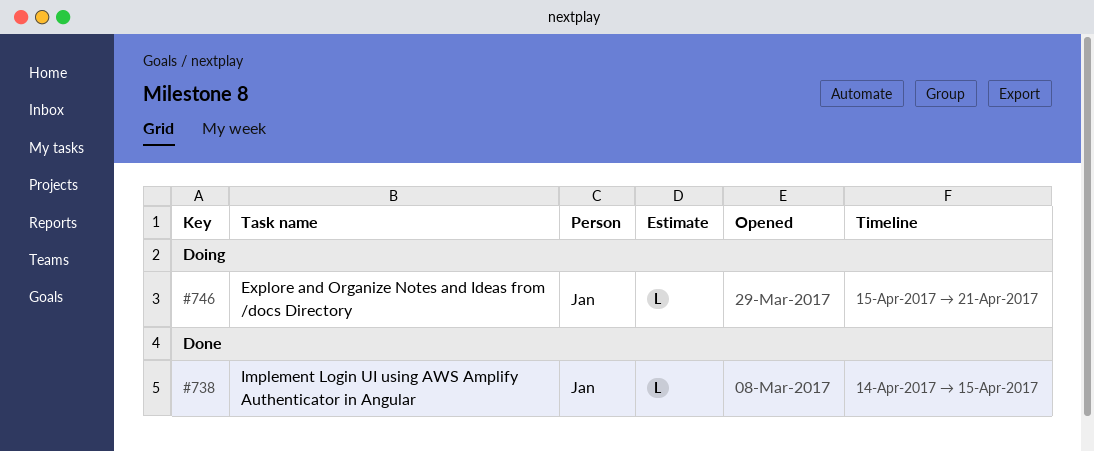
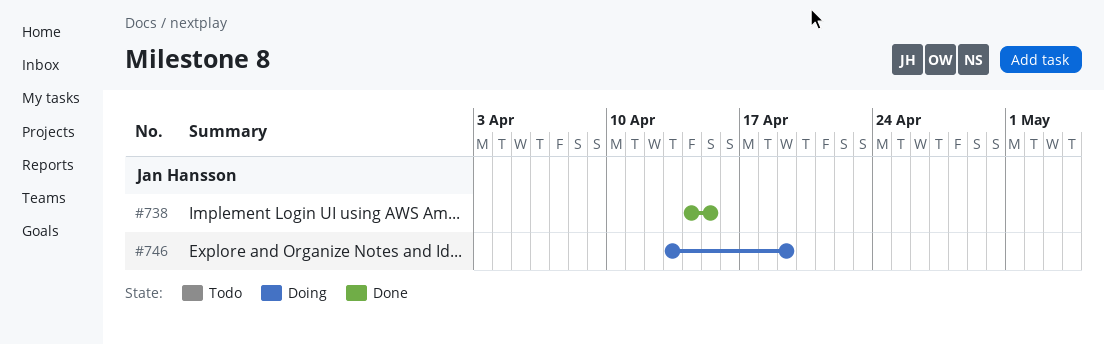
#746, start: Apr 15 -> Apr 13
#746, due: Apr 21 -> Apr 19

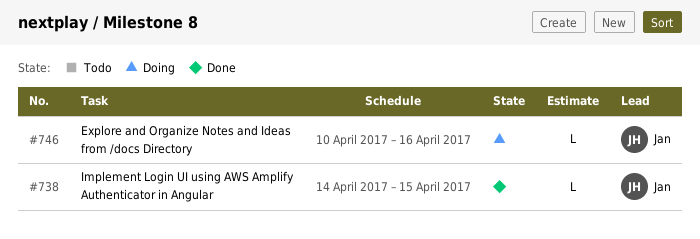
#746, start: Apr 13 -> Apr 10
#746, due: Apr 19 -> Apr 16

